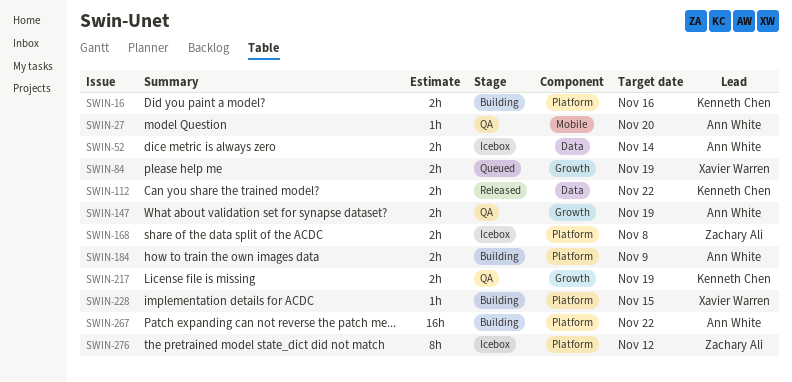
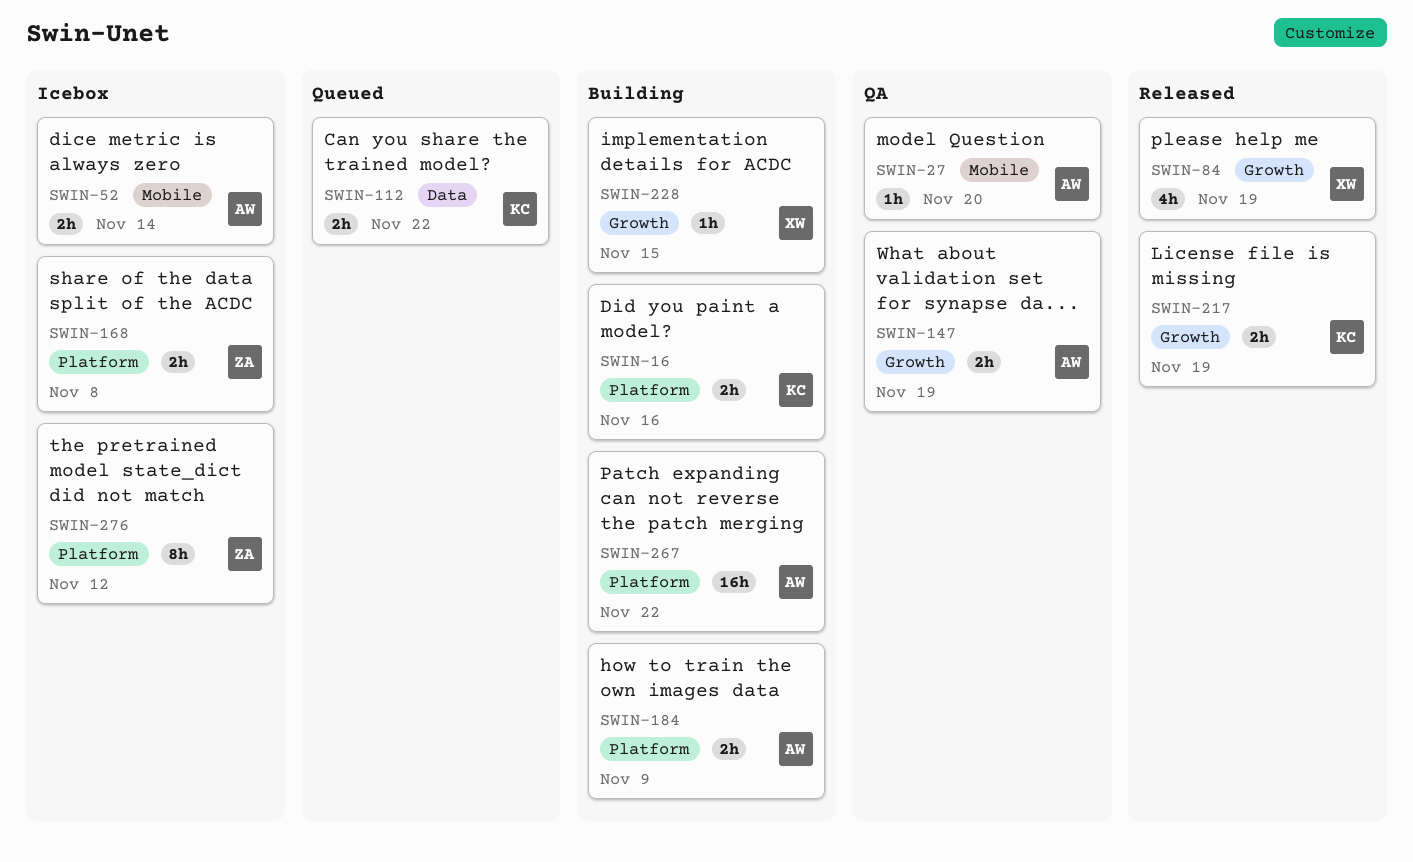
SWIN-52, label: Data -> Mobile
SWIN-84, status: Queued -> Released
SWIN-84, estimate: 2h -> 4h
SWIN-112, status: Released -> Queued
SWIN-217, status: QA -> Released
SWIN-228, label: Platform -> Growth

